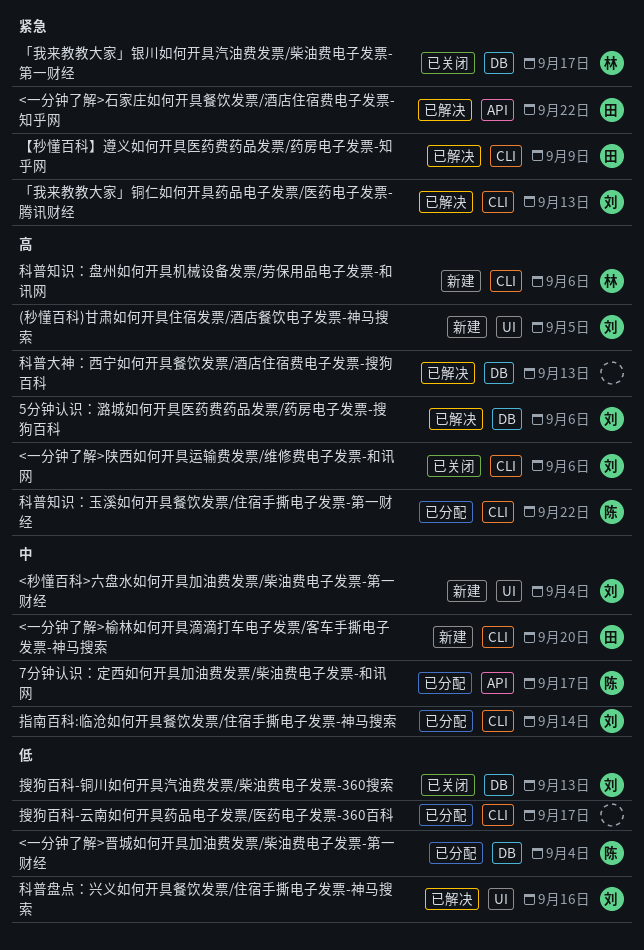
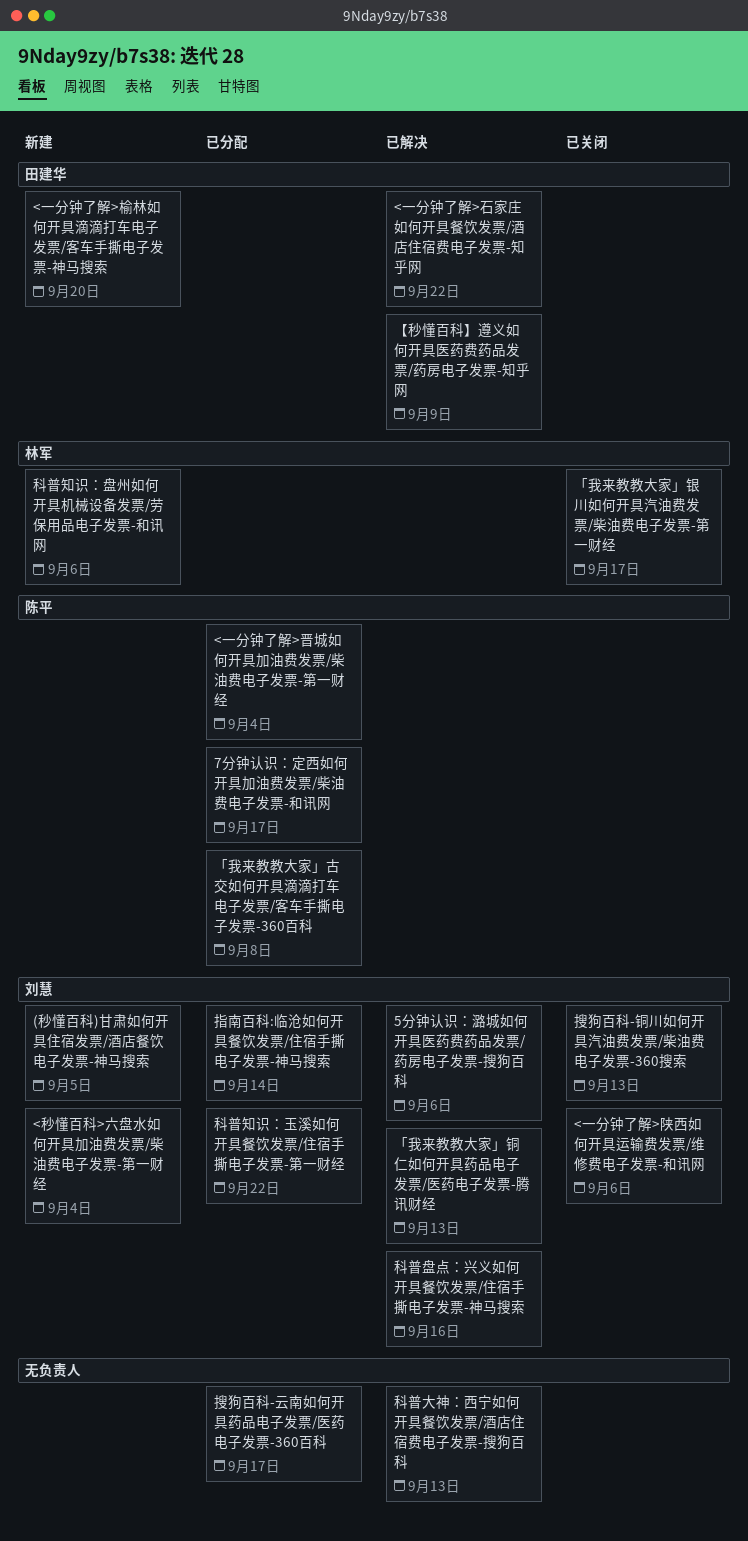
「我来教教大家」古交如何开具滴滴打车电子发票/客车手撕电子发票-360百科: none -> present
科普知识：玉溪如何开具餐饮发票/住宿手撕电子发票-第一财经, owner: 陈平 -> 刘慧

